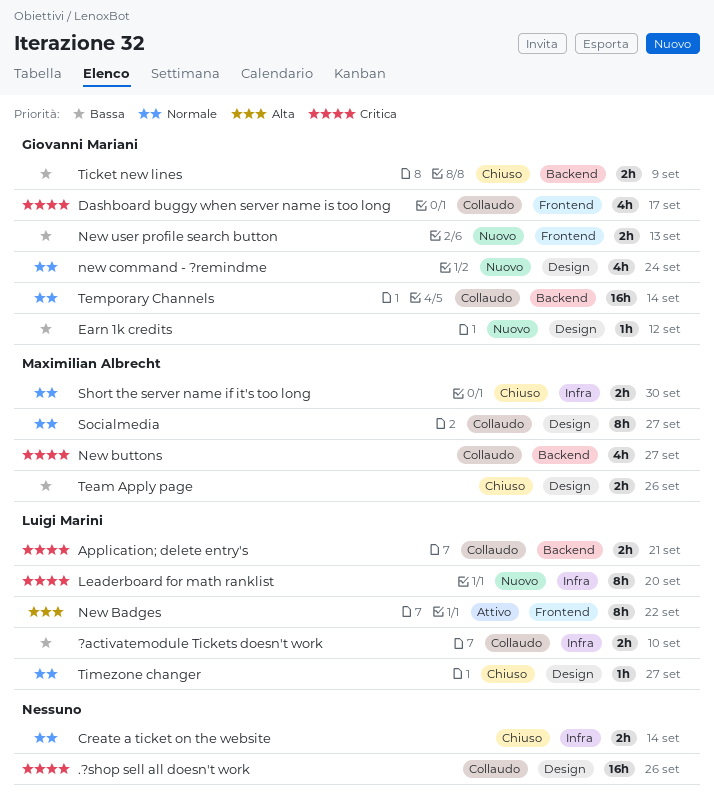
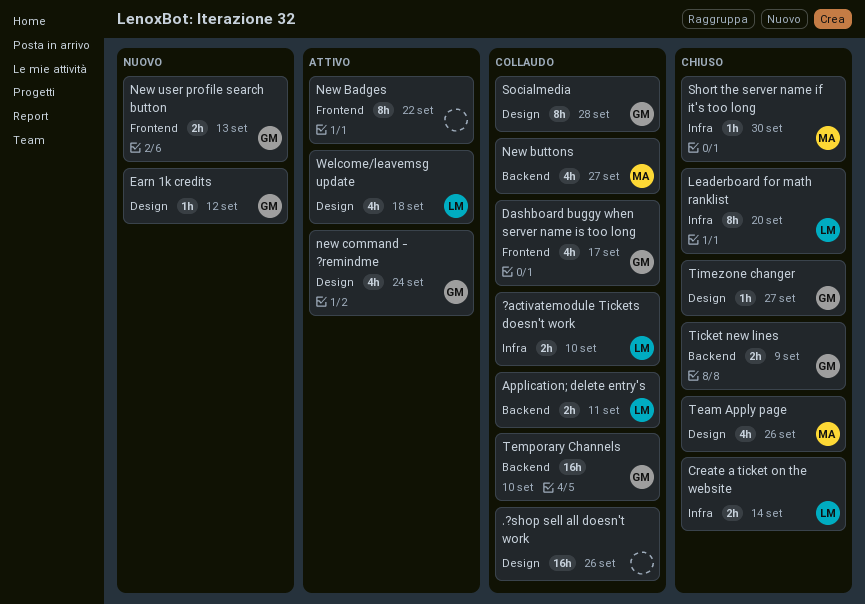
Application; delete entry's, due: Sep 21 -> Sep 11
Create a ticket on the website, owner: none -> Luigi Marini
Leaderboard for math ranklist, status: Nuovo -> Chiuso
New Badges, owner: Luigi Marini -> none
new command - ?remindme, status: Nuovo -> Attivo
Short the server name if it's too long, estimate: 2h -> 1h
Socialmedia, owner: Maximilian Albrecht -> Giovanni Mariani
Socialmedia, due: Sep 27 -> Sep 28
Team Apply page, estimate: 2h -> 4h
Temporary Channels, due: Sep 14 -> Sep 10
Timezone changer, owner: Luigi Marini -> Giovanni Mariani
Welcome/leavemsg update: none -> present

